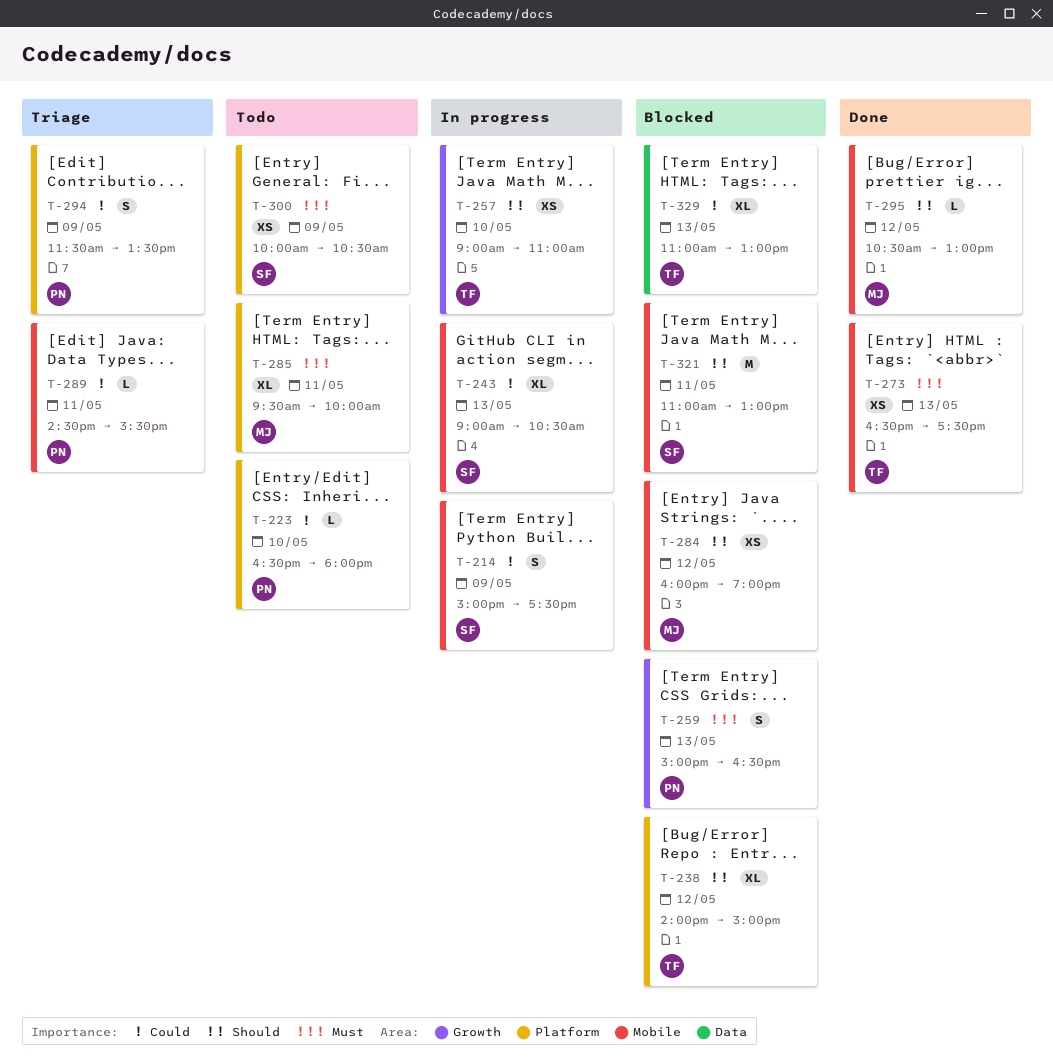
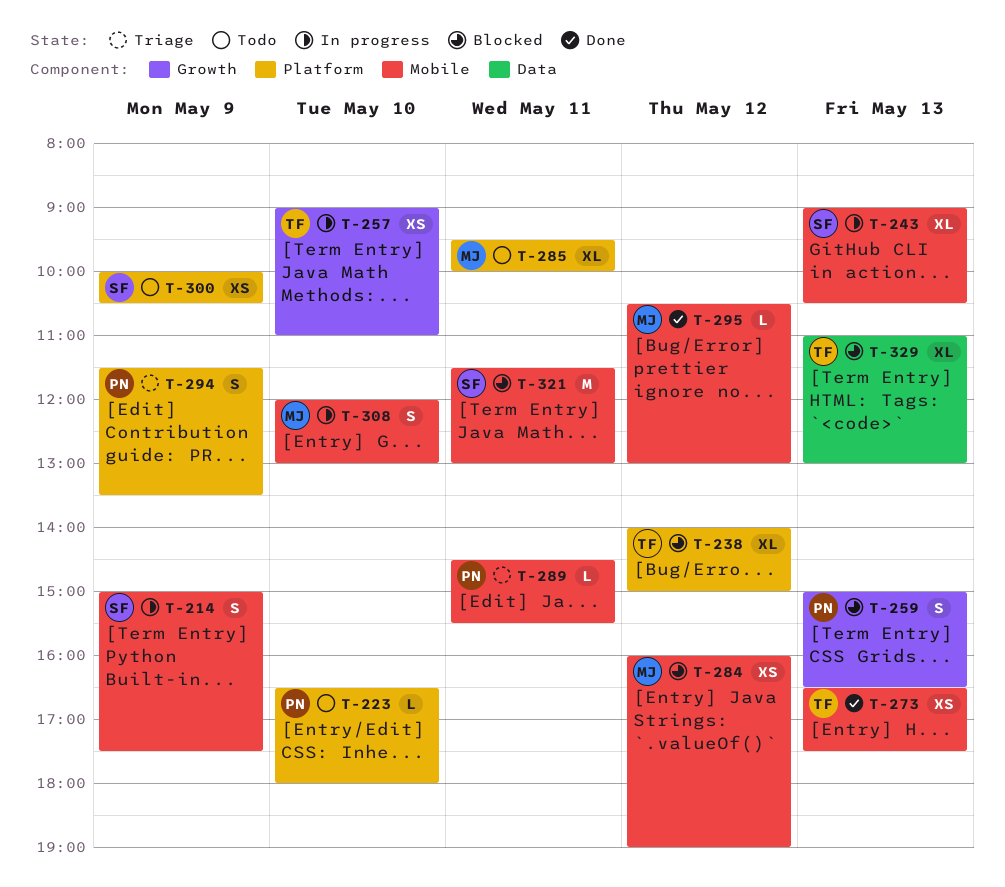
T-308: none -> present
T-321, begins: 11:00 -> 11:30

